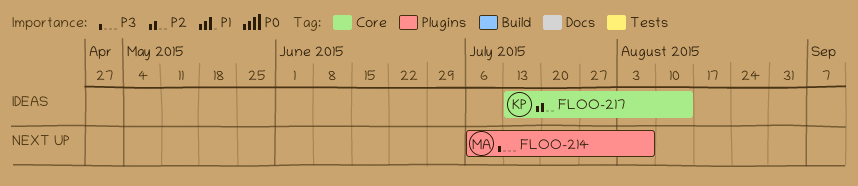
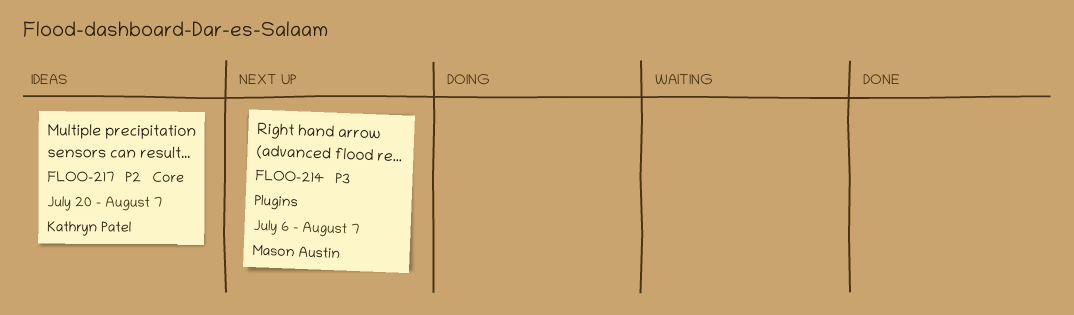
FLOO-217, start: Jul 13 -> Jul 20
FLOO-217, due: Aug 14 -> Aug 7

